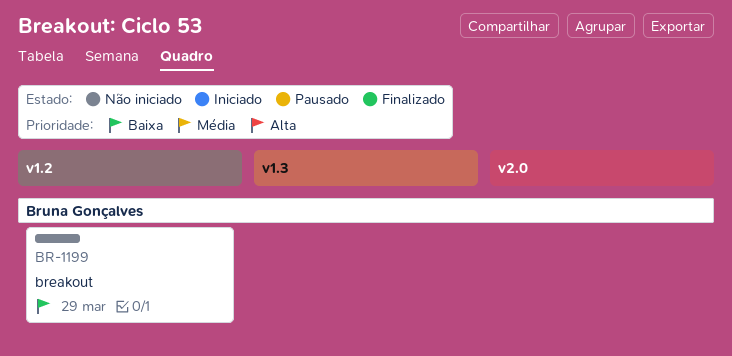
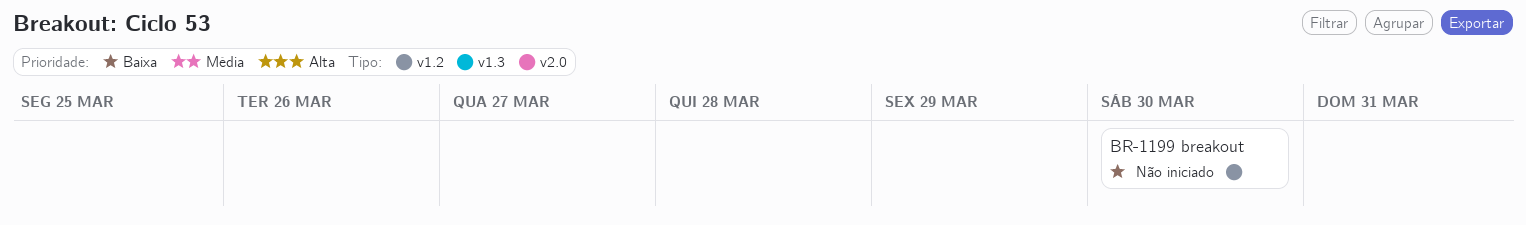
BR-1199, due: Mar 29 -> Mar 30

